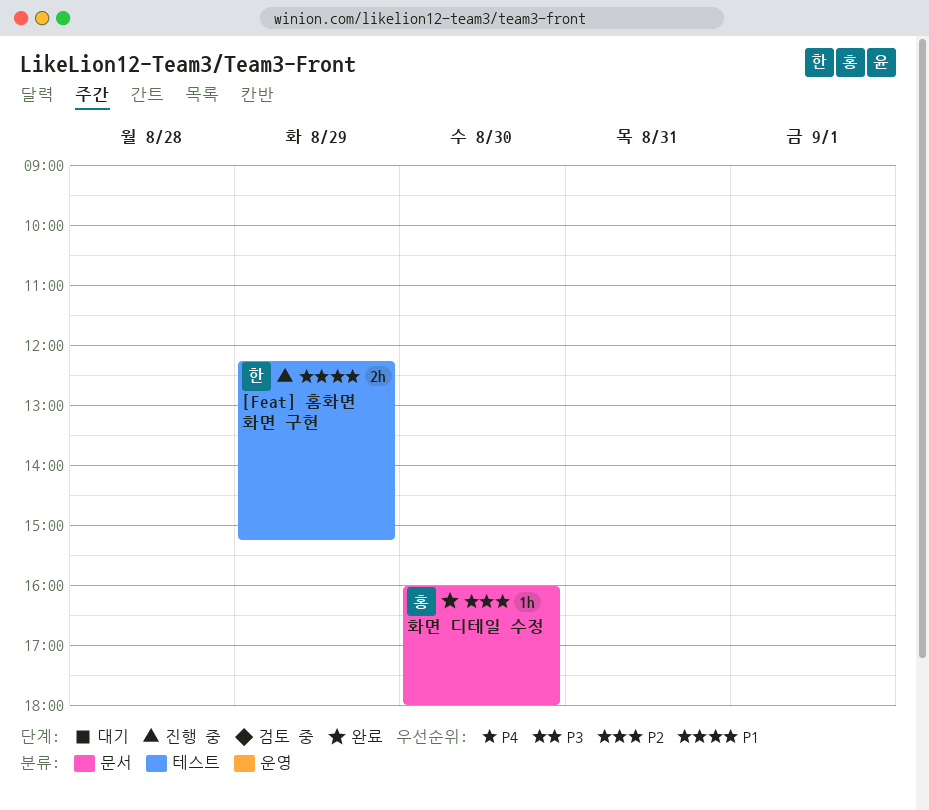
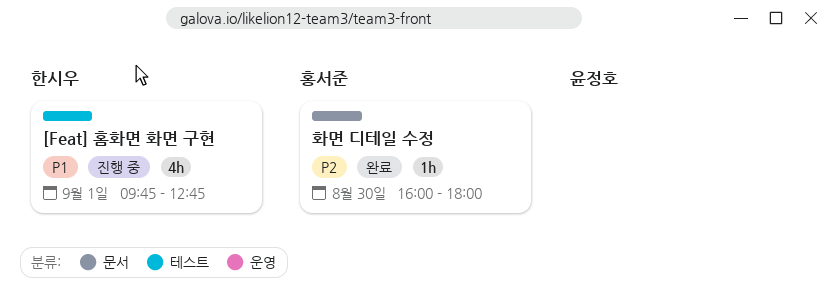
[Feat] 홈화면 화면 구현, estimate: 2h -> 4h
[Feat] 홈화면 화면 구현, day: Aug 29 -> Sep 1
[Feat] 홈화면 화면 구현, begins: 12:15 -> 09:45
[Feat] 홈화면 화면 구현, ends: 15:15 -> 12:45

